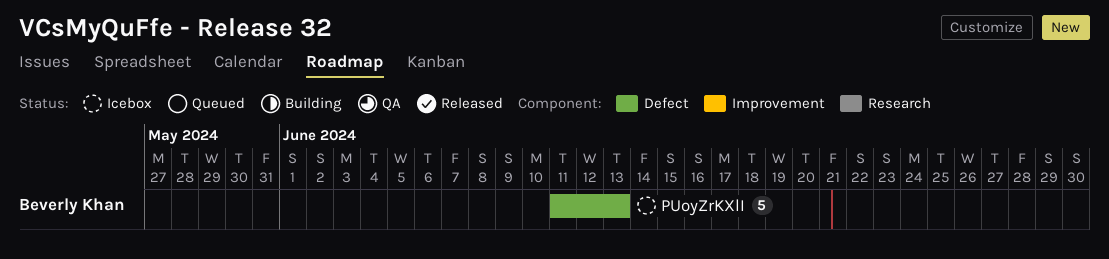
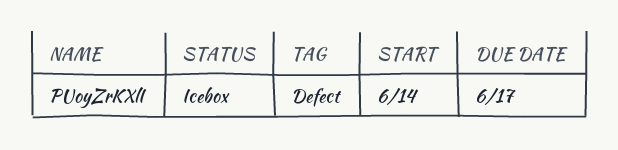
PUoyZrKXlI, start: Jun 11 -> Jun 14
PUoyZrKXlI, due: Jun 13 -> Jun 17

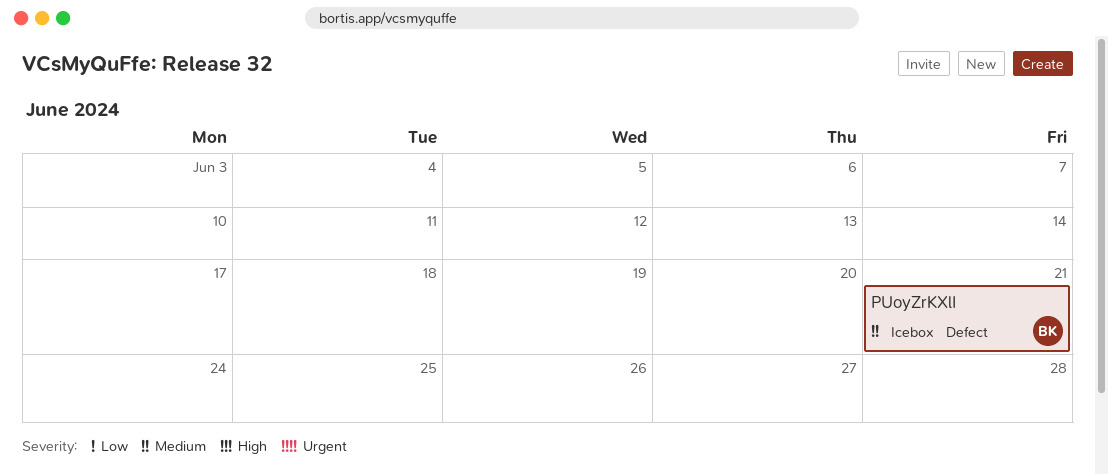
PUoyZrKXlI, due: Jun 17 -> Jun 21

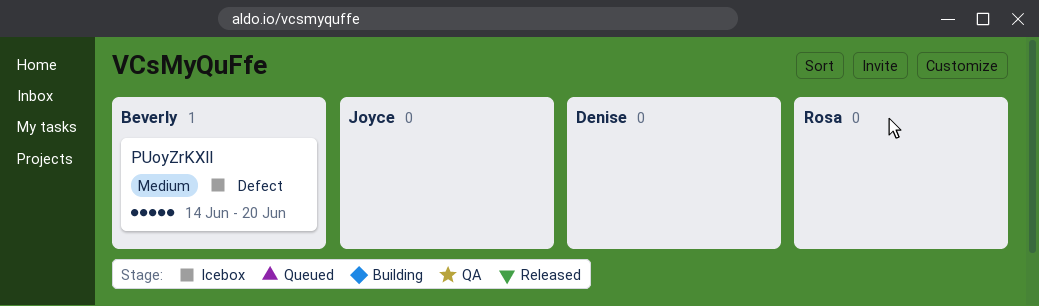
PUoyZrKXlI, due: Jun 21 -> Jun 20

